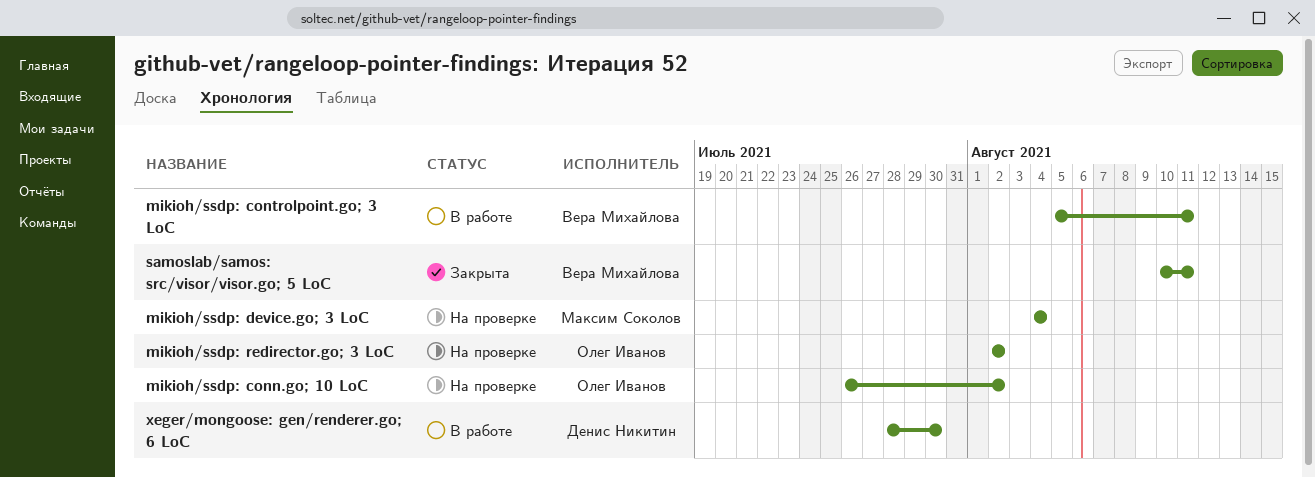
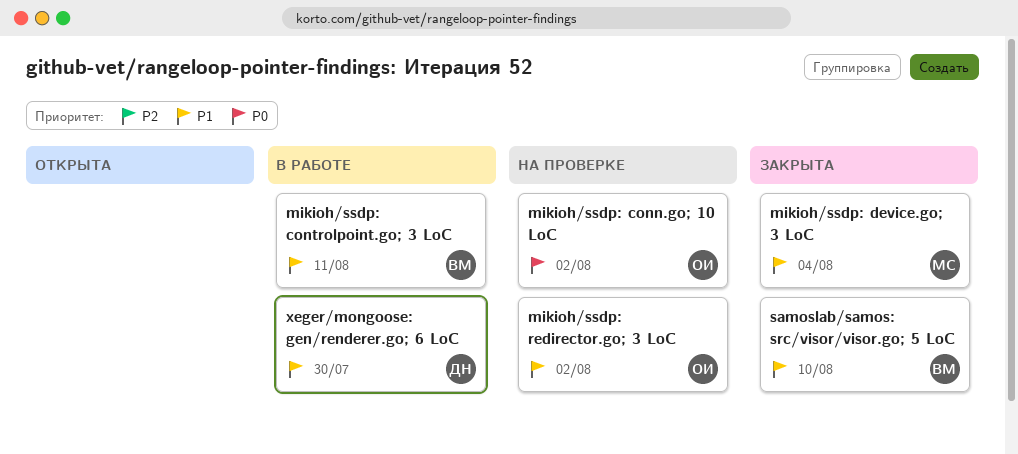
mikioh/ssdp: device.go; 3 LoC, status: На проверке -> Закрыта
samoslab/samos: src/visor/visor.go; 5 LoC, due: Aug 11 -> Aug 10

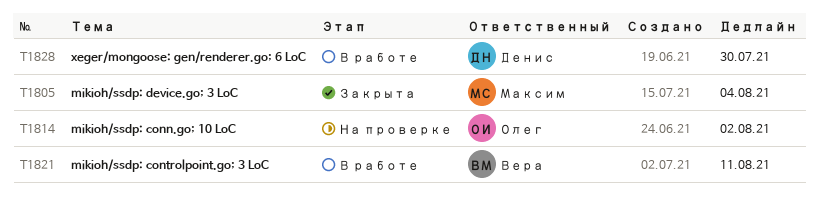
mikioh/ssdp: redirector.go; 3 LoC: present -> none
samoslab/samos: src/visor/visor.go; 5 LoC: present -> none

